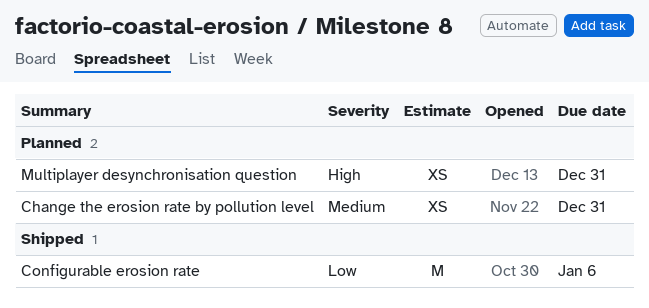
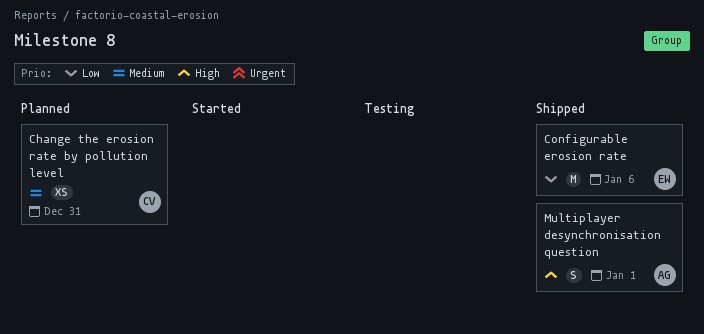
Multiplayer desynchronisation question, status: Planned -> Shipped
Multiplayer desynchronisation question, estimate: XS -> S
Multiplayer desynchronisation question, due: Dec 31 -> Jan 1

